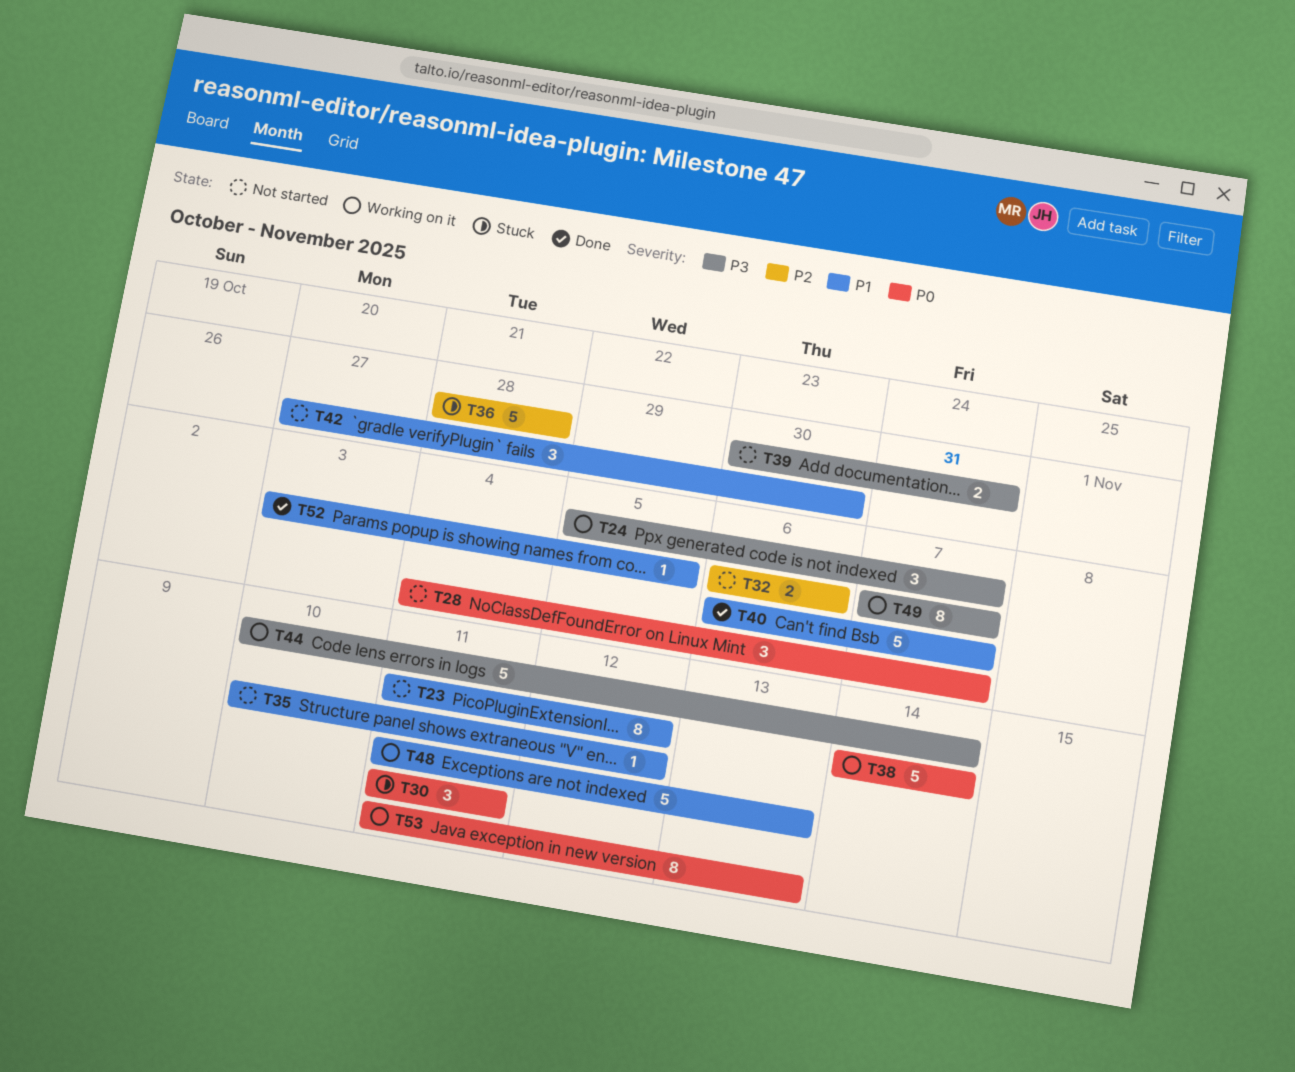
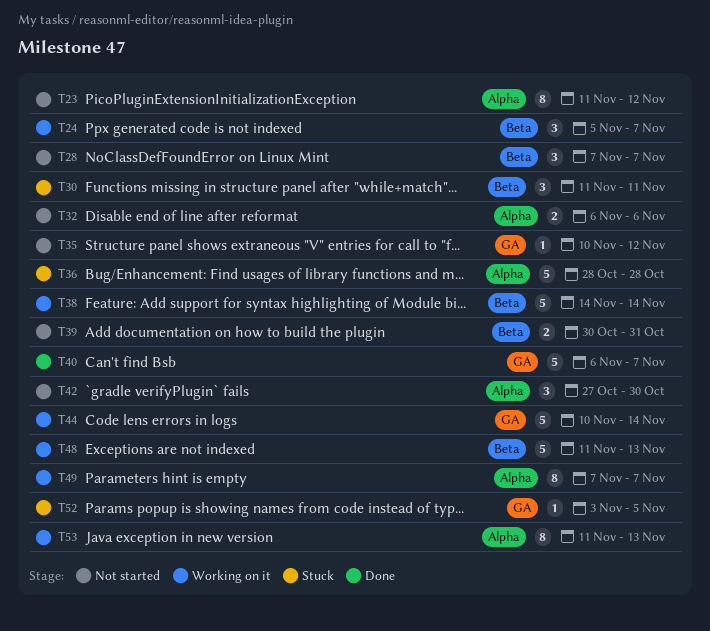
T28, start: Nov 4 -> Nov 7
T52, status: Done -> Stuck

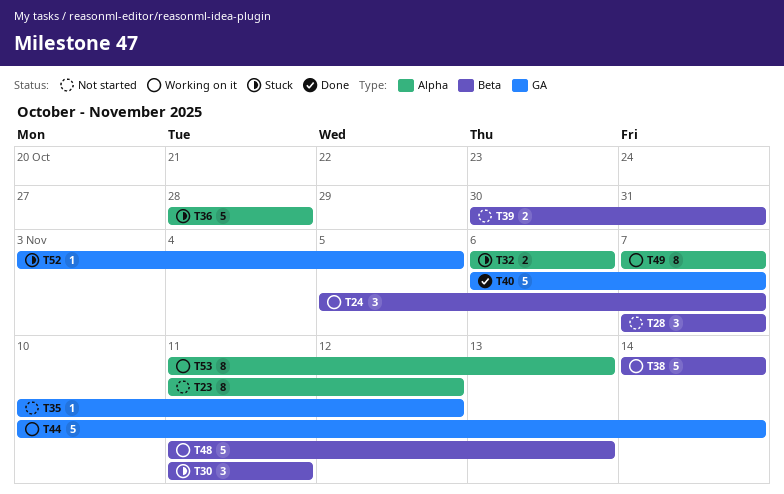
T32, status: Not started -> Stuck
T42: present -> none

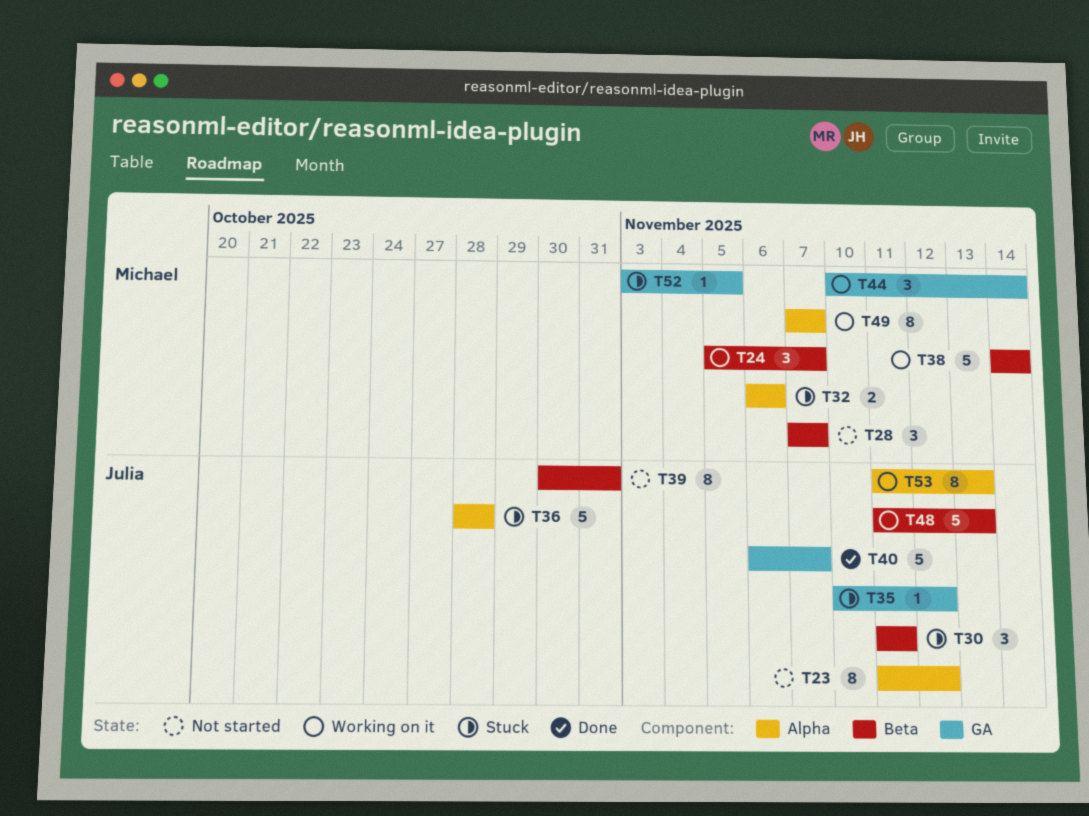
T35, status: Not started -> Stuck
T39, estimate: 2 -> 8
T44, estimate: 5 -> 3

